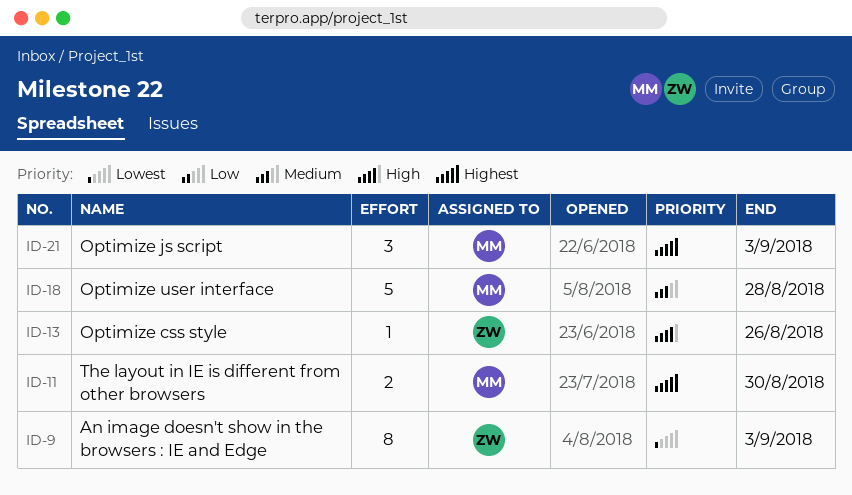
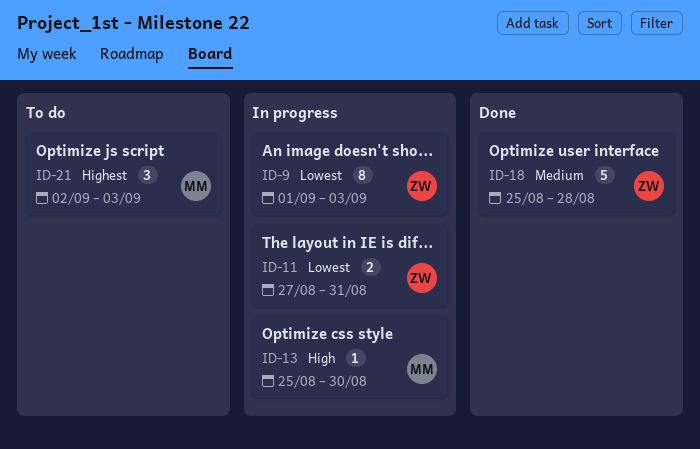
ID-11, owner: MM -> ZW
ID-11, priority: Highest -> Lowest
ID-11, due: Aug 30 -> Aug 31
ID-13, owner: ZW -> MM
ID-13, due: Aug 26 -> Aug 30
ID-18, owner: MM -> ZW

